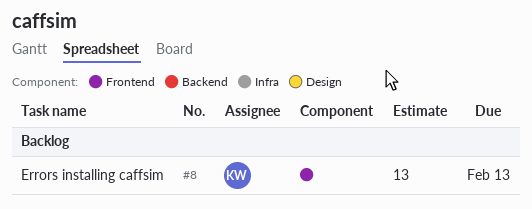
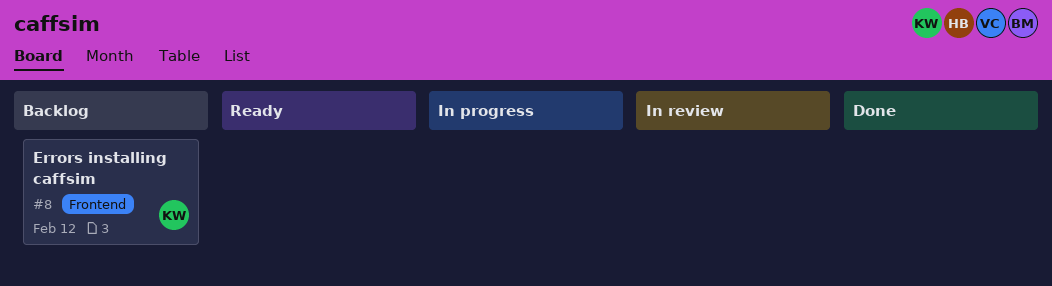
#8, due: Feb 13 -> Feb 12

